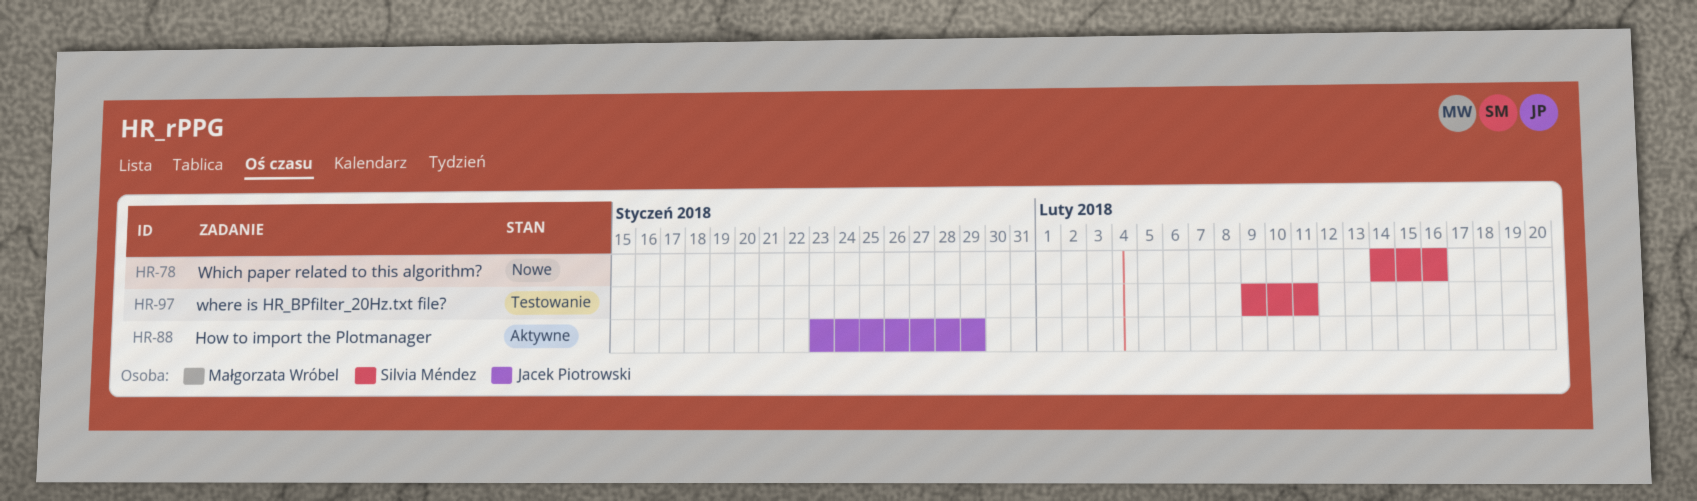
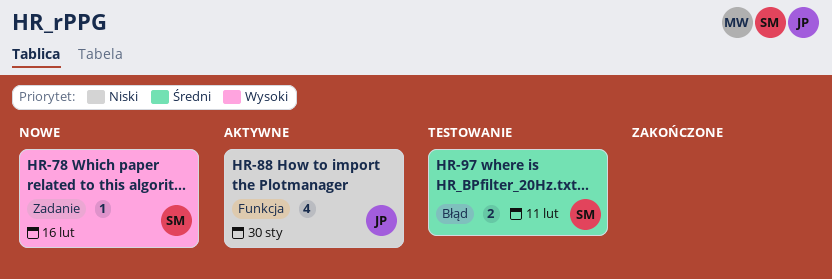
HR-88, due: Jan 29 -> Jan 30

